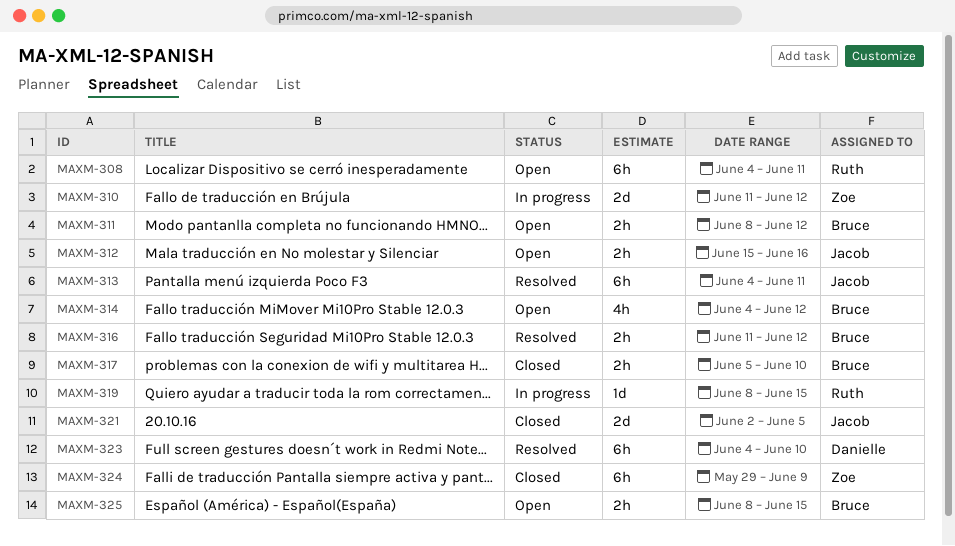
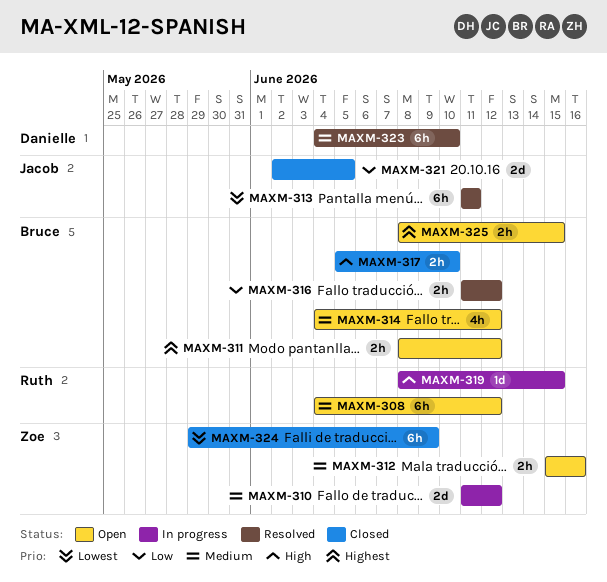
MAXM-308, due: Jun 11 -> Jun 12
MAXM-312, owner: Jacob -> Zoe
MAXM-313, start: Jun 4 -> Jun 11

